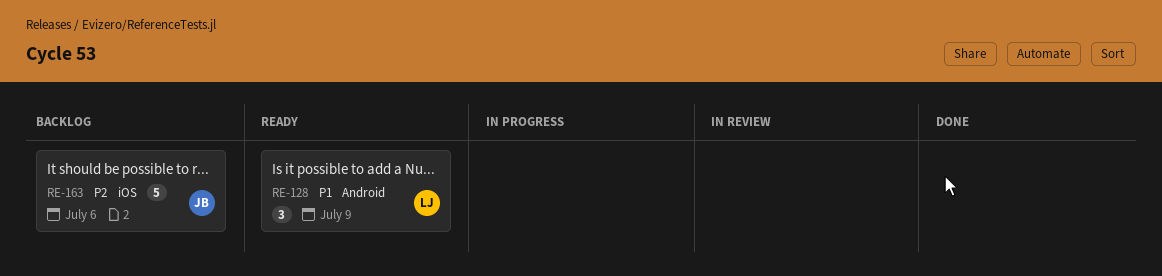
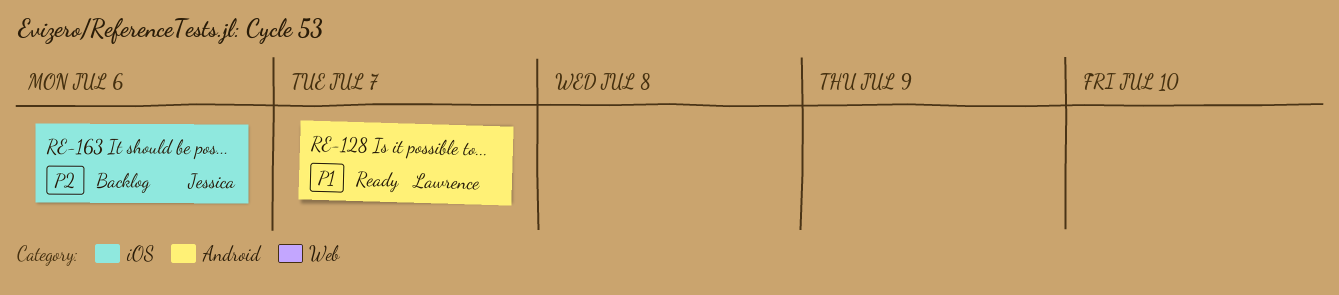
RE-128, due: Jul 9 -> Jul 7

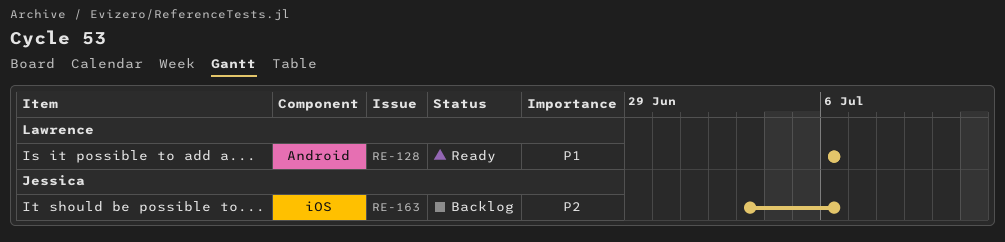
RE-128, due: Jul 7 -> Jul 6

